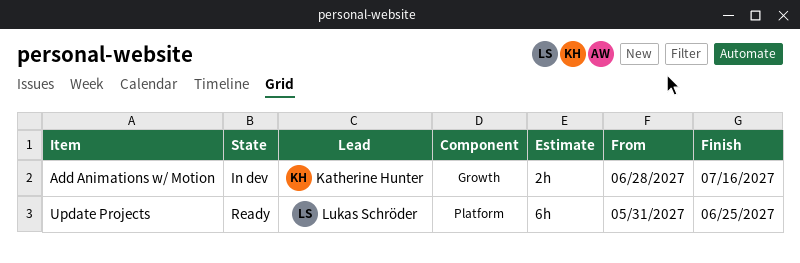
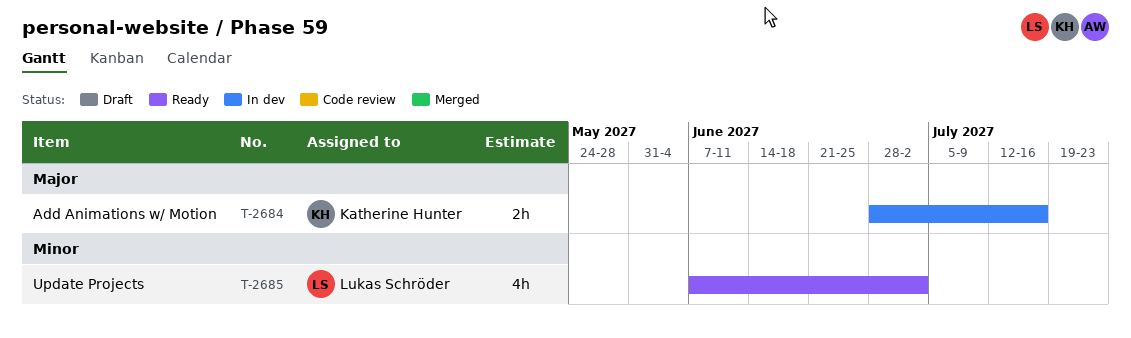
Update Projects, estimate: 6h -> 4h
Update Projects, start: May 31 -> Jun 7
Update Projects, due: Jun 25 -> Jul 2

